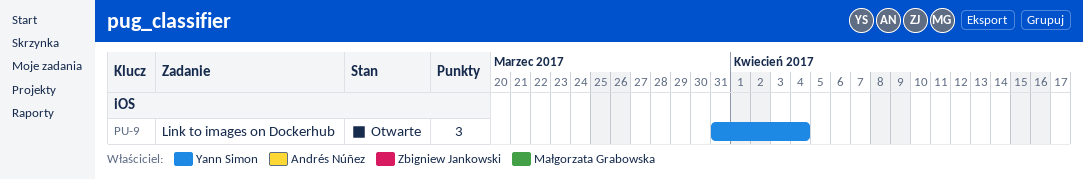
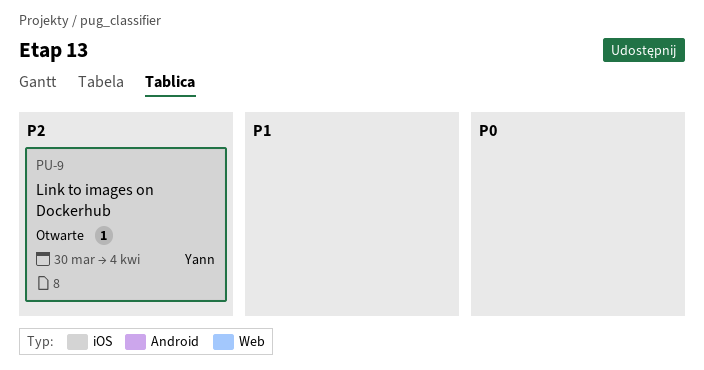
PU-9, estimate: 3 -> 1
PU-9, start: Mar 31 -> Mar 30

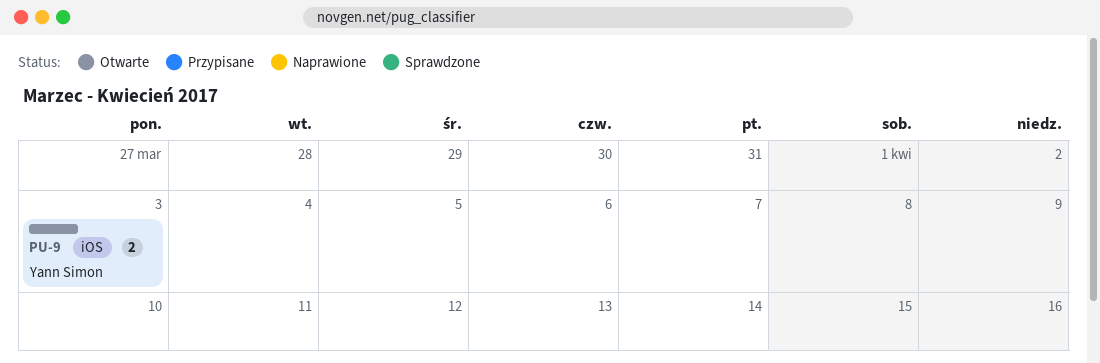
PU-9, estimate: 1 -> 2
PU-9, due: Apr 4 -> Apr 3

